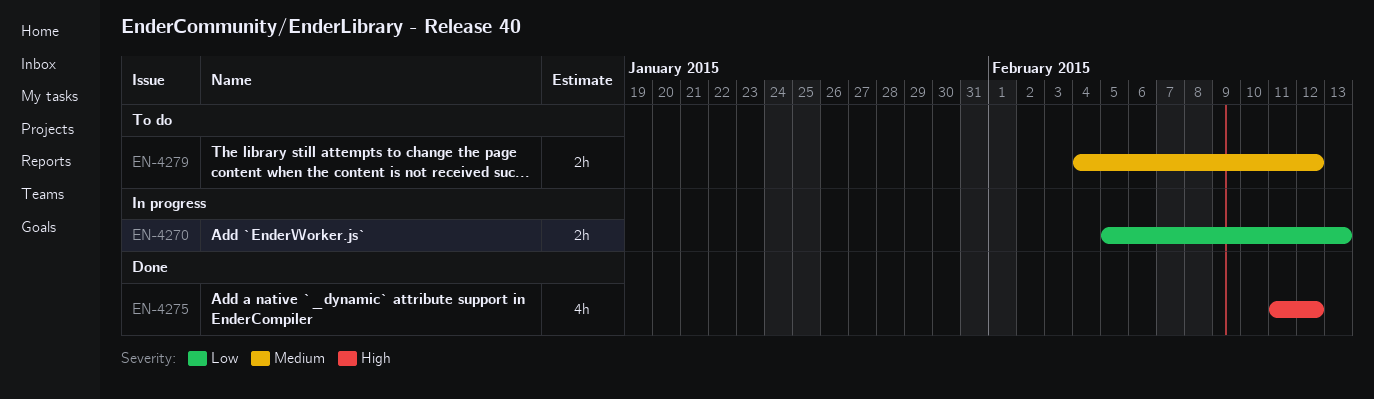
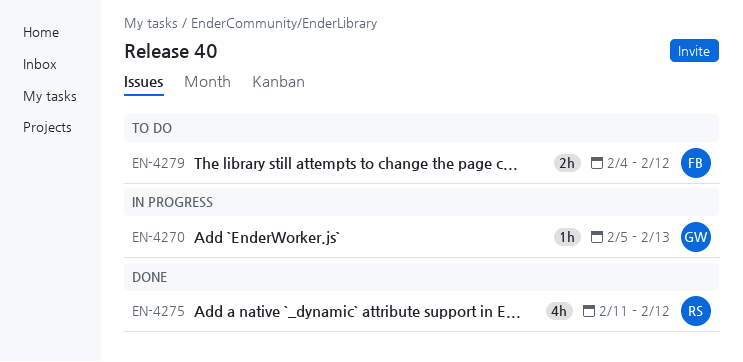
EN-4270, estimate: 2h -> 1h

